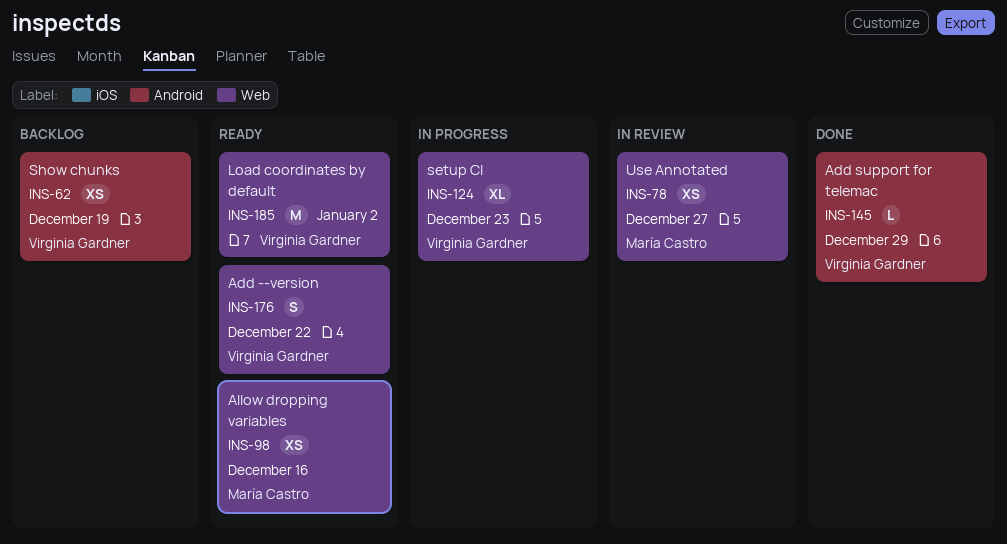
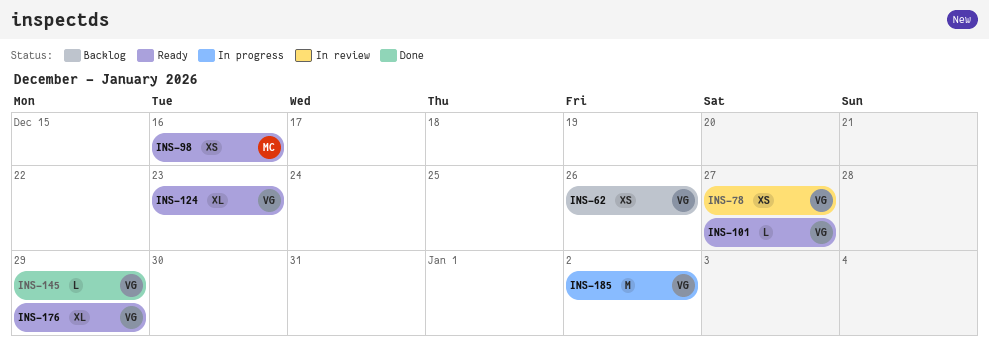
INS-62, due: Dec 19 -> Dec 26
INS-78, owner: María Castro -> Virginia Gardner
INS-101: none -> present
INS-124, status: In progress -> Ready
INS-176, estimate: S -> XL
INS-176, due: Dec 22 -> Dec 29
INS-185, status: Ready -> In progress

